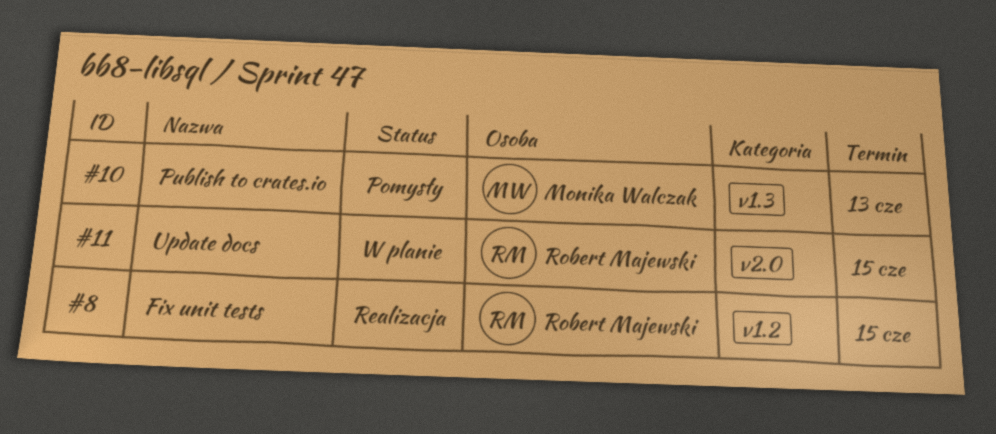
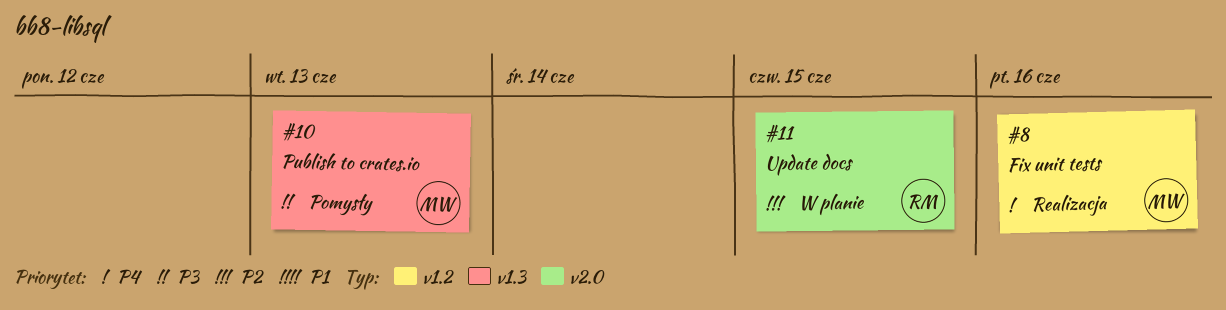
#8, owner: Robert Majewski -> Monika Walczak
#8, due: Jun 15 -> Jun 16

